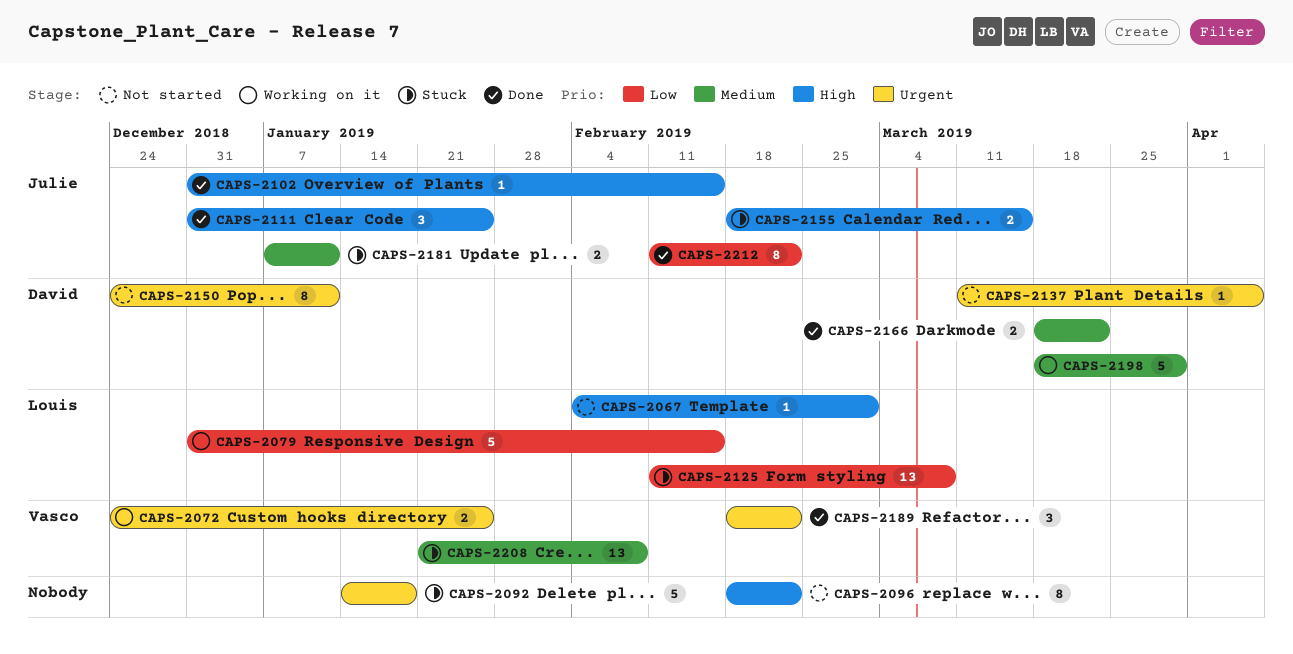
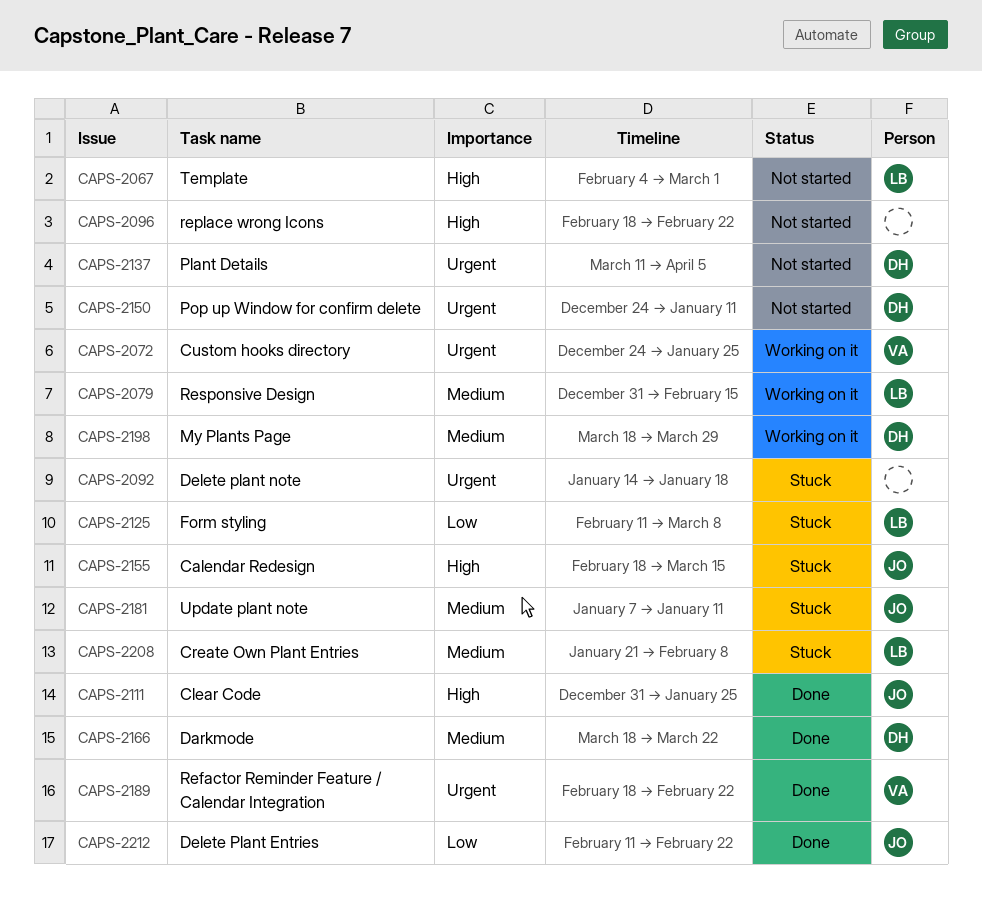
CAPS-2079, priority: Low -> Medium
CAPS-2102: present -> none
CAPS-2208, owner: Vasco -> Louis

